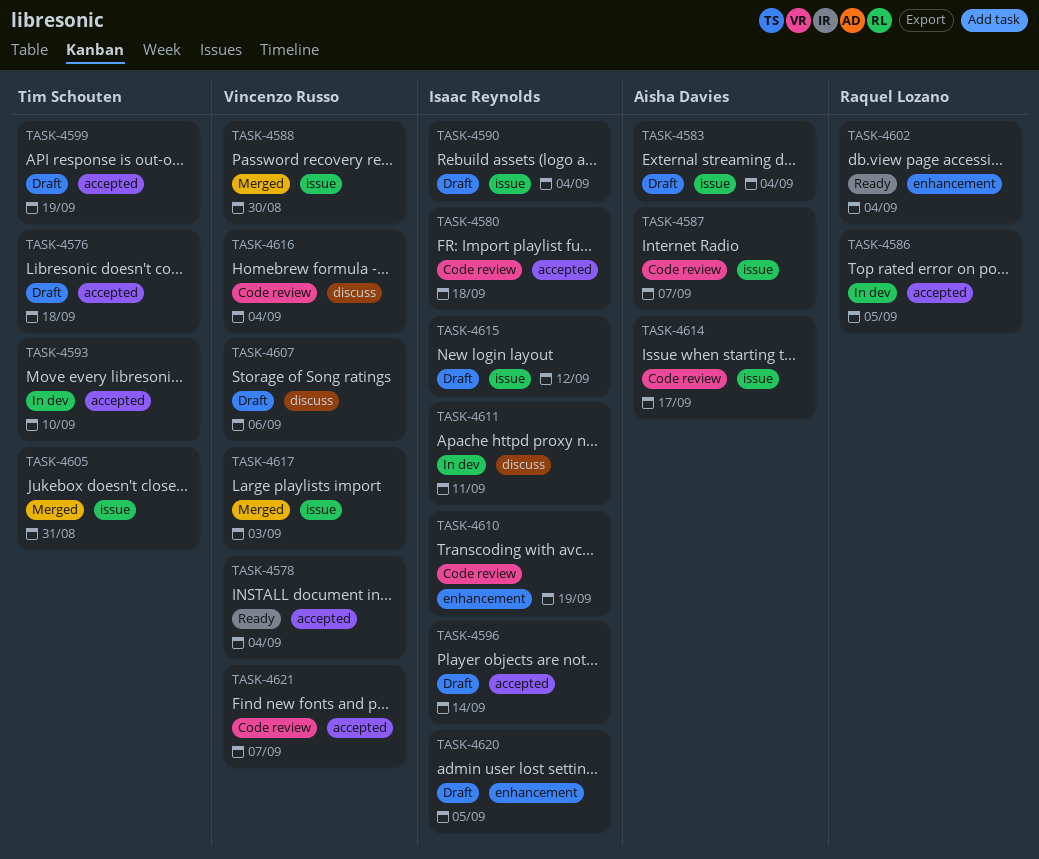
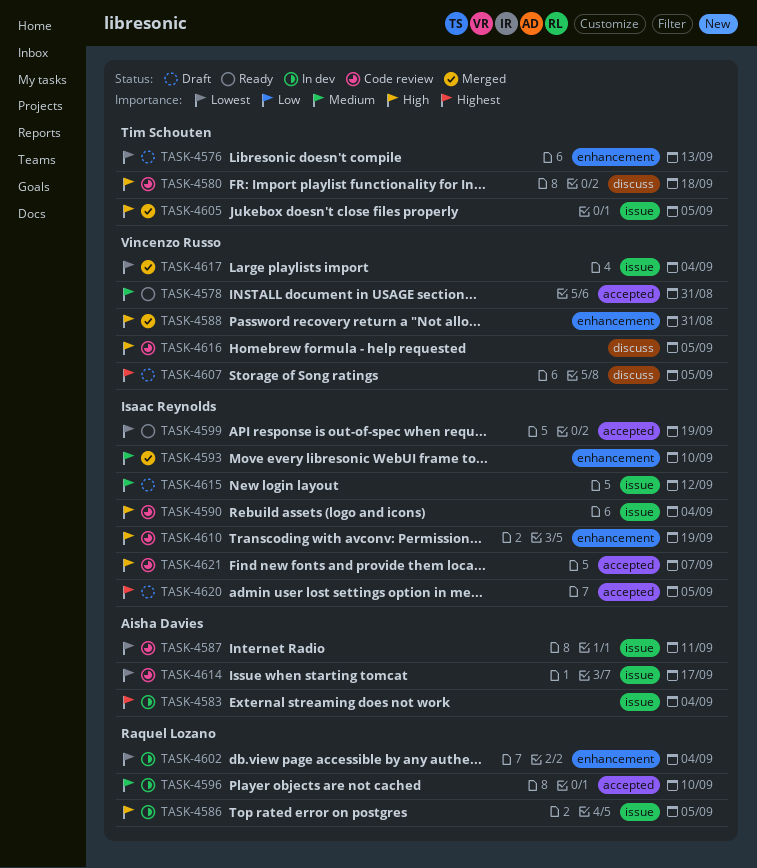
TASK-4576, label: accepted -> enhancement
TASK-4576, due: Sep 18 -> Sep 13
TASK-4578, due: Sep 4 -> Aug 31
TASK-4580, owner: Isaac Reynolds -> Tim Schouten
TASK-4580, label: accepted -> discuss
TASK-4583, status: Draft -> In dev
TASK-4586, label: accepted -> issue
TASK-4587, due: Sep 7 -> Sep 11
TASK-4588, label: issue -> enhancement
TASK-4588, due: Aug 30 -> Aug 31
TASK-4590, status: Draft -> Code review
TASK-4593, status: In dev -> Merged
TASK-4593, owner: Tim Schouten -> Isaac Reynolds
TASK-4593, label: accepted -> enhancement
TASK-4596, status: Draft -> In dev
TASK-4596, owner: Isaac Reynolds -> Raquel Lozano
TASK-4596, due: Sep 14 -> Sep 10
TASK-4599, status: Draft -> Ready
TASK-4599, owner: Tim Schouten -> Isaac Reynolds
TASK-4602, status: Ready -> In dev
TASK-4605, due: Aug 31 -> Sep 5
TASK-4607, due: Sep 6 -> Sep 5
TASK-4611: present -> none
TASK-4616, due: Sep 4 -> Sep 5
TASK-4617, due: Sep 3 -> Sep 4
TASK-4620, label: enhancement -> accepted
TASK-4621, owner: Vincenzo Russo -> Isaac Reynolds

